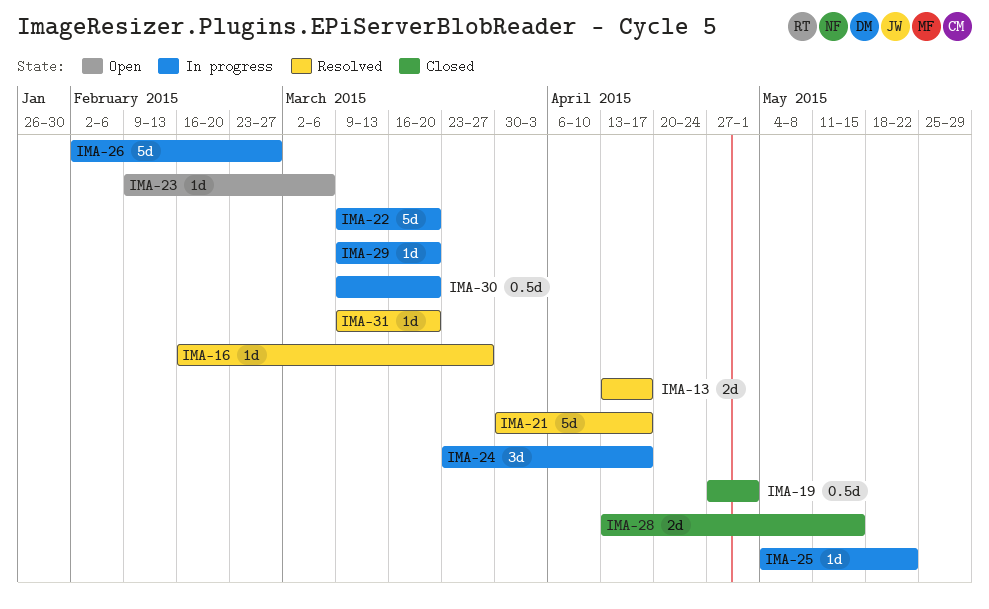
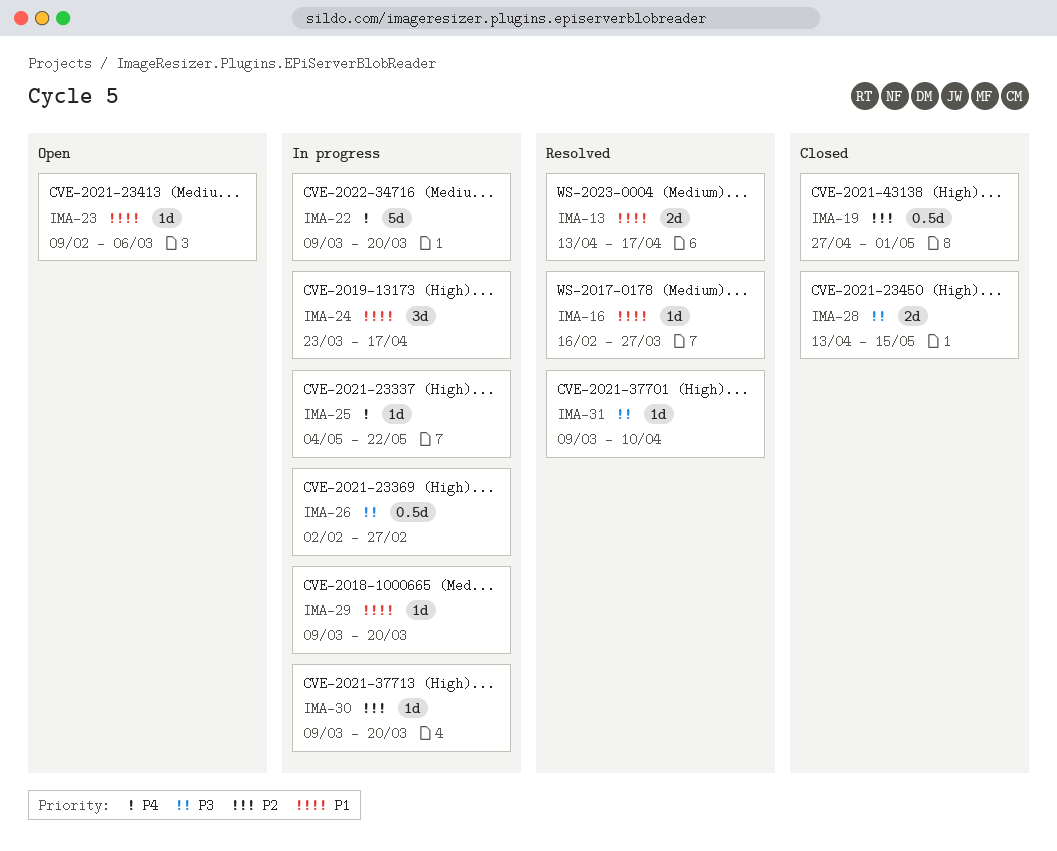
IMA-21: present -> none
IMA-26, estimate: 5d -> 0.5d
IMA-30, estimate: 0.5d -> 1d
IMA-31, due: Mar 20 -> Apr 10

